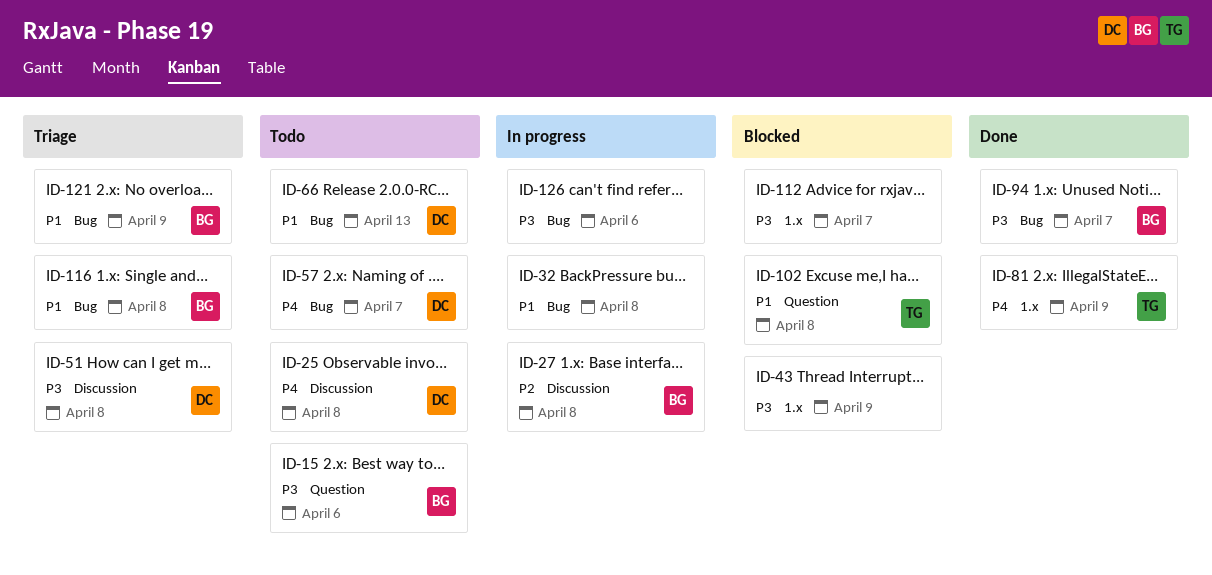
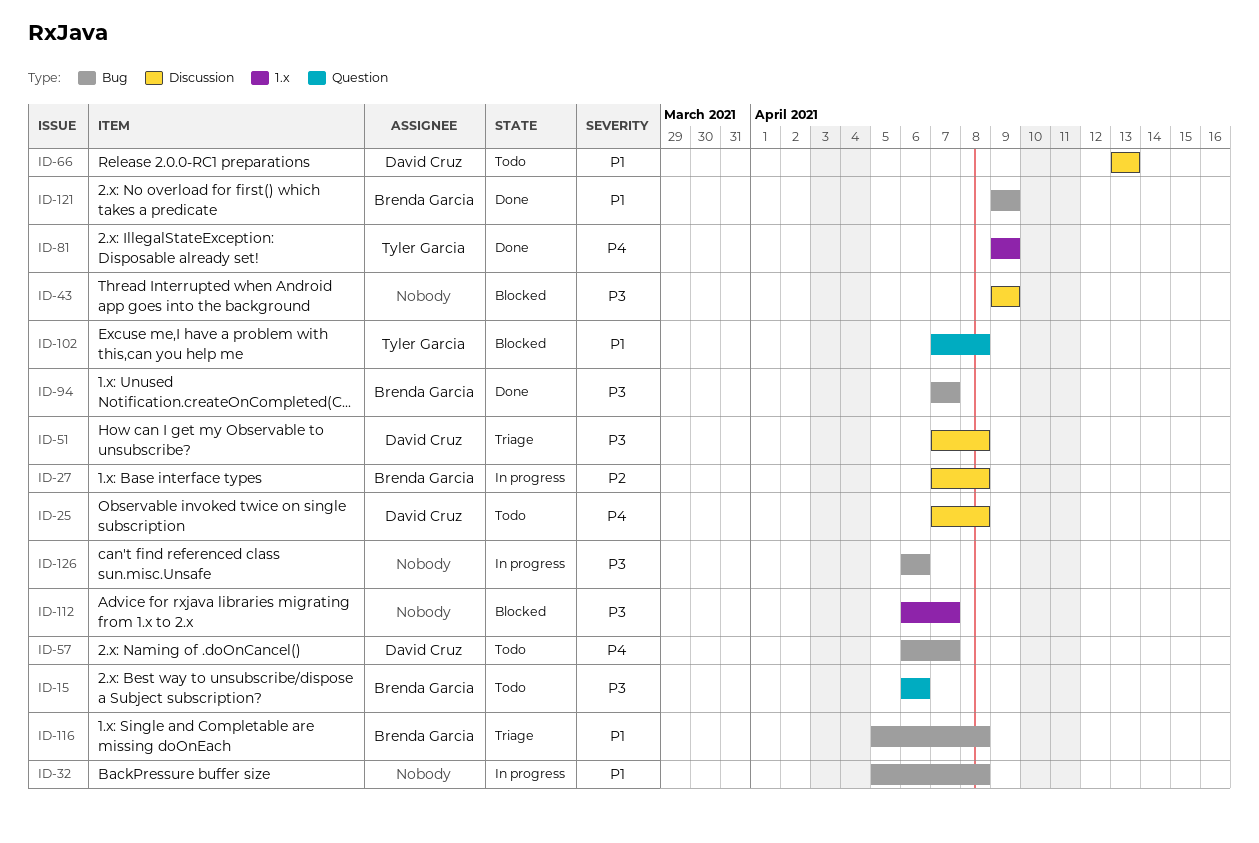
ID-43, label: 1.x -> Discussion
ID-66, label: Bug -> Discussion
ID-121, status: Triage -> Done

